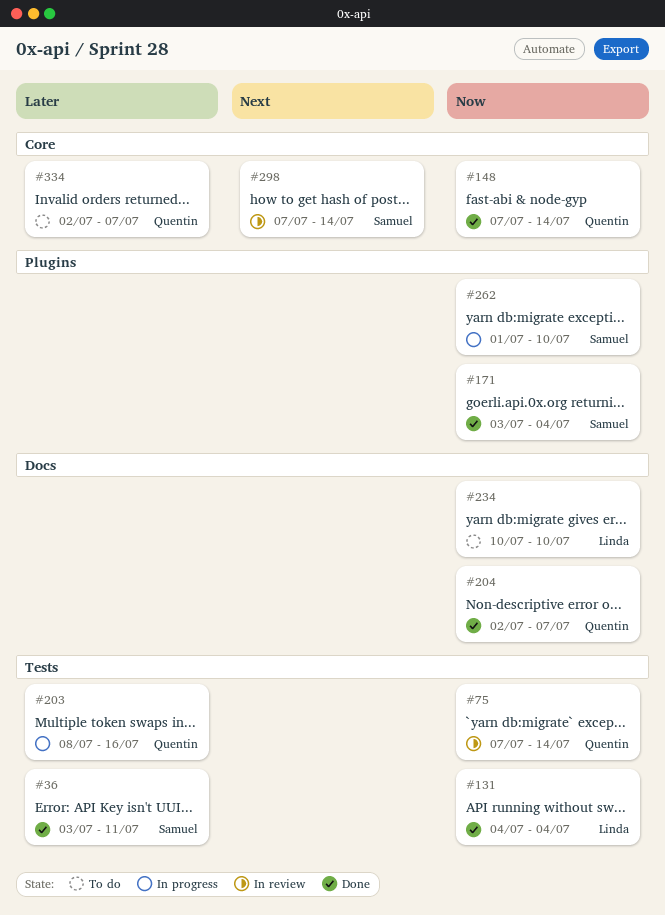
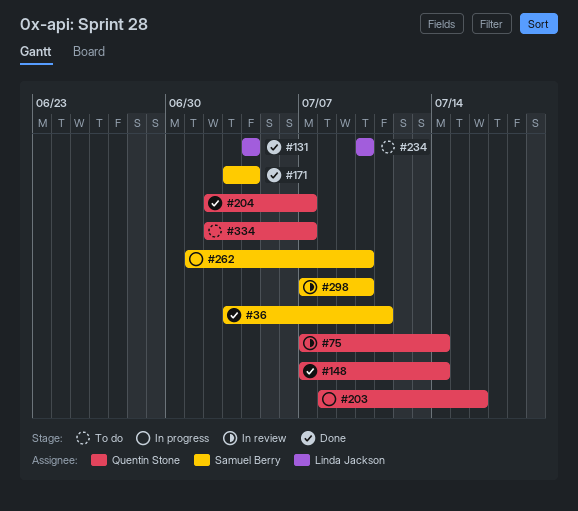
#298, due: Jul 14 -> Jul 10

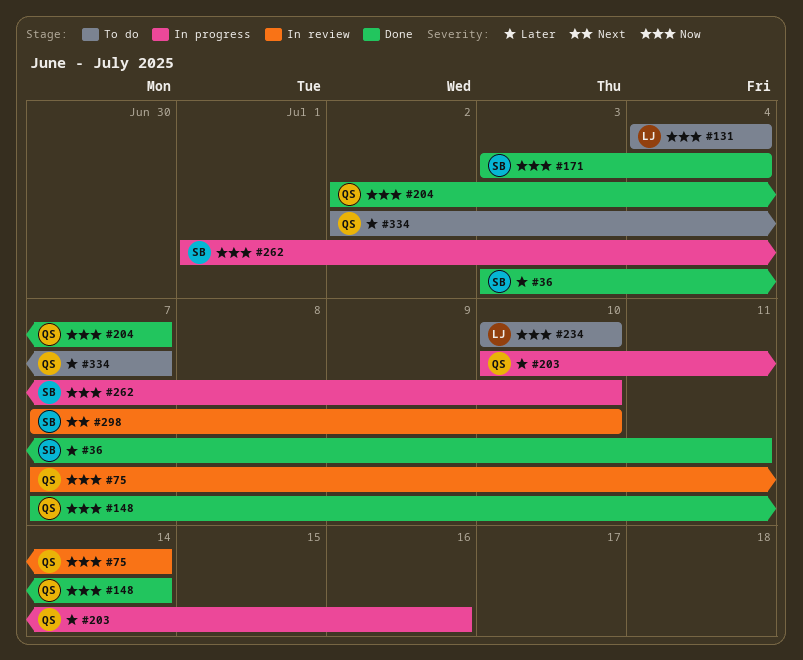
#131, status: Done -> To do
#203, start: Jul 8 -> Jul 10

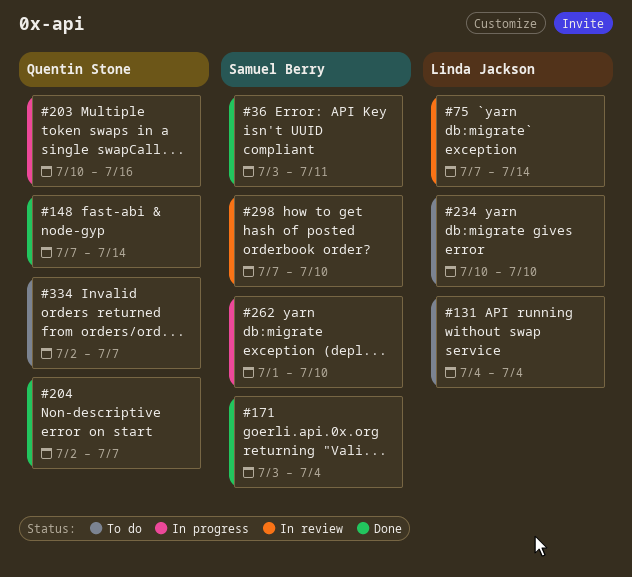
#75, owner: Quentin Stone -> Linda Jackson

